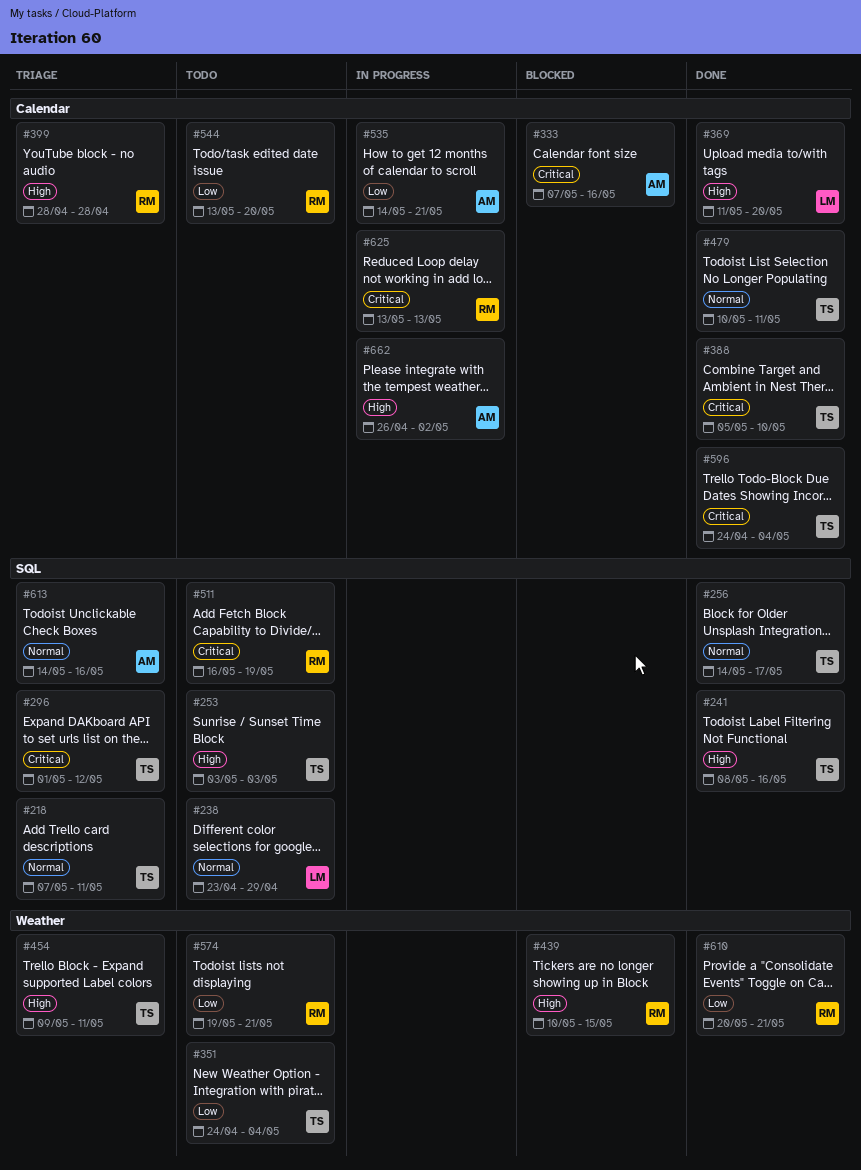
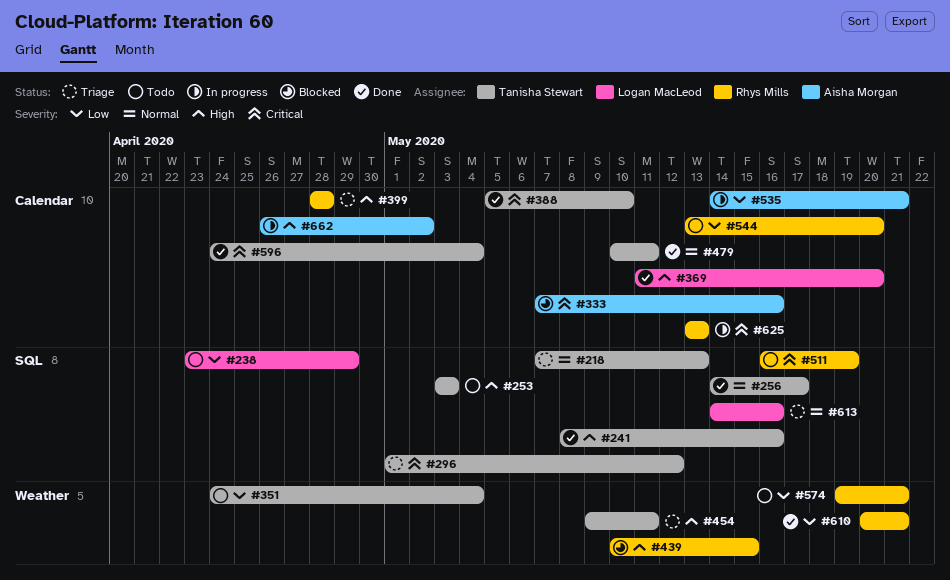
#218, due: May 11 -> May 13
#238, priority: Normal -> Low
#613, owner: Aisha Morgan -> Logan MacLeod

